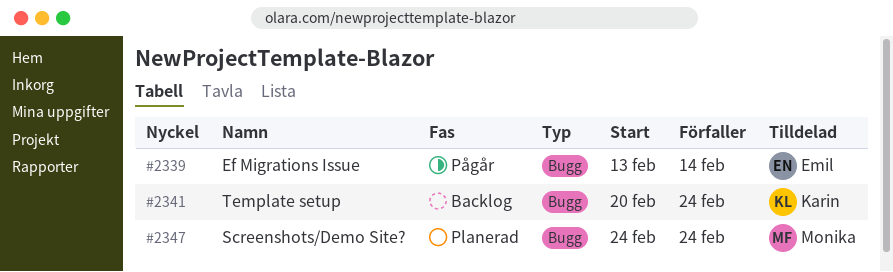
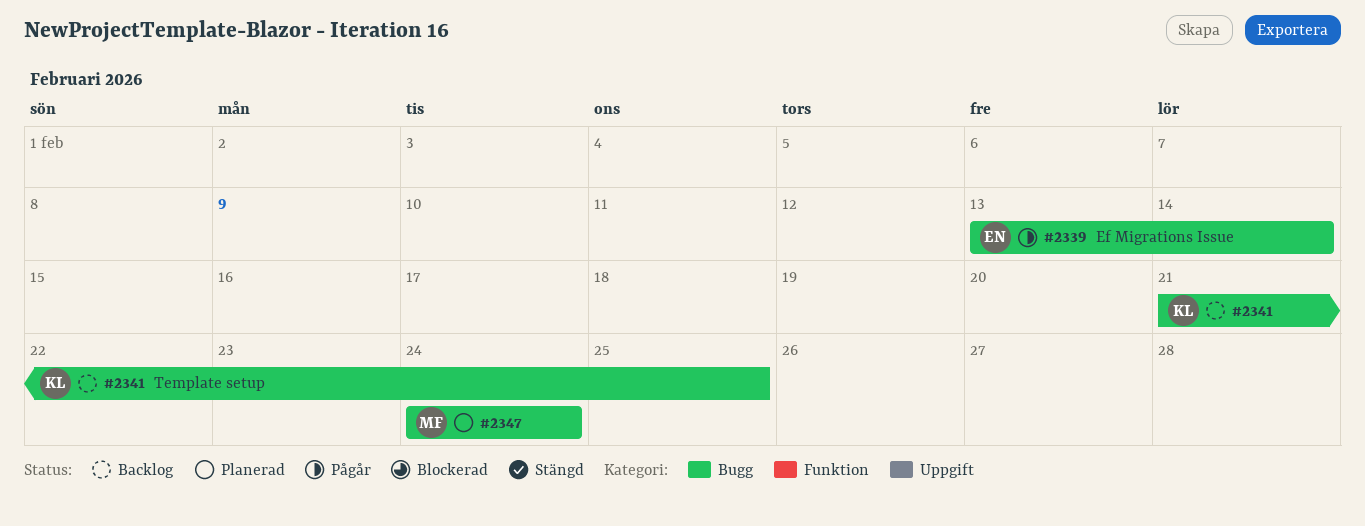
#2341, start: Feb 20 -> Feb 21
#2341, due: Feb 24 -> Feb 25

